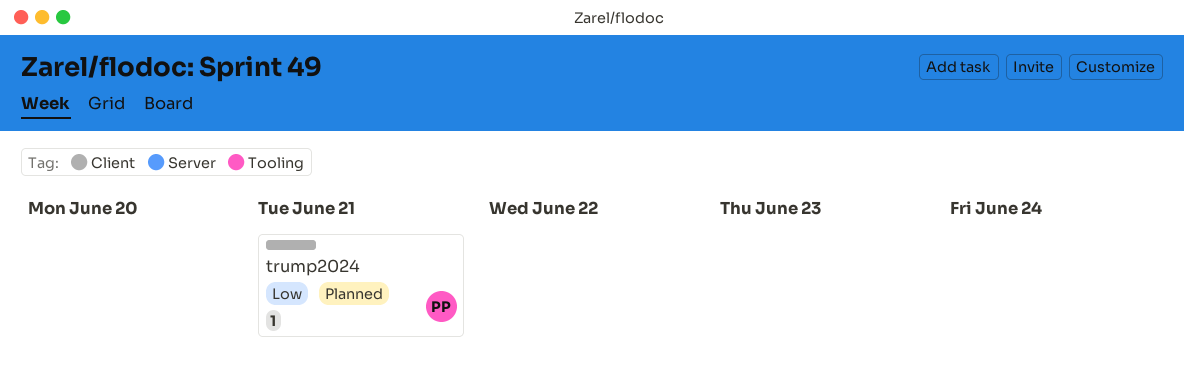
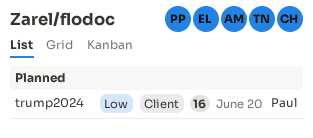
trump2024, estimate: 1 -> 16
trump2024, due: Jun 21 -> Jun 20

